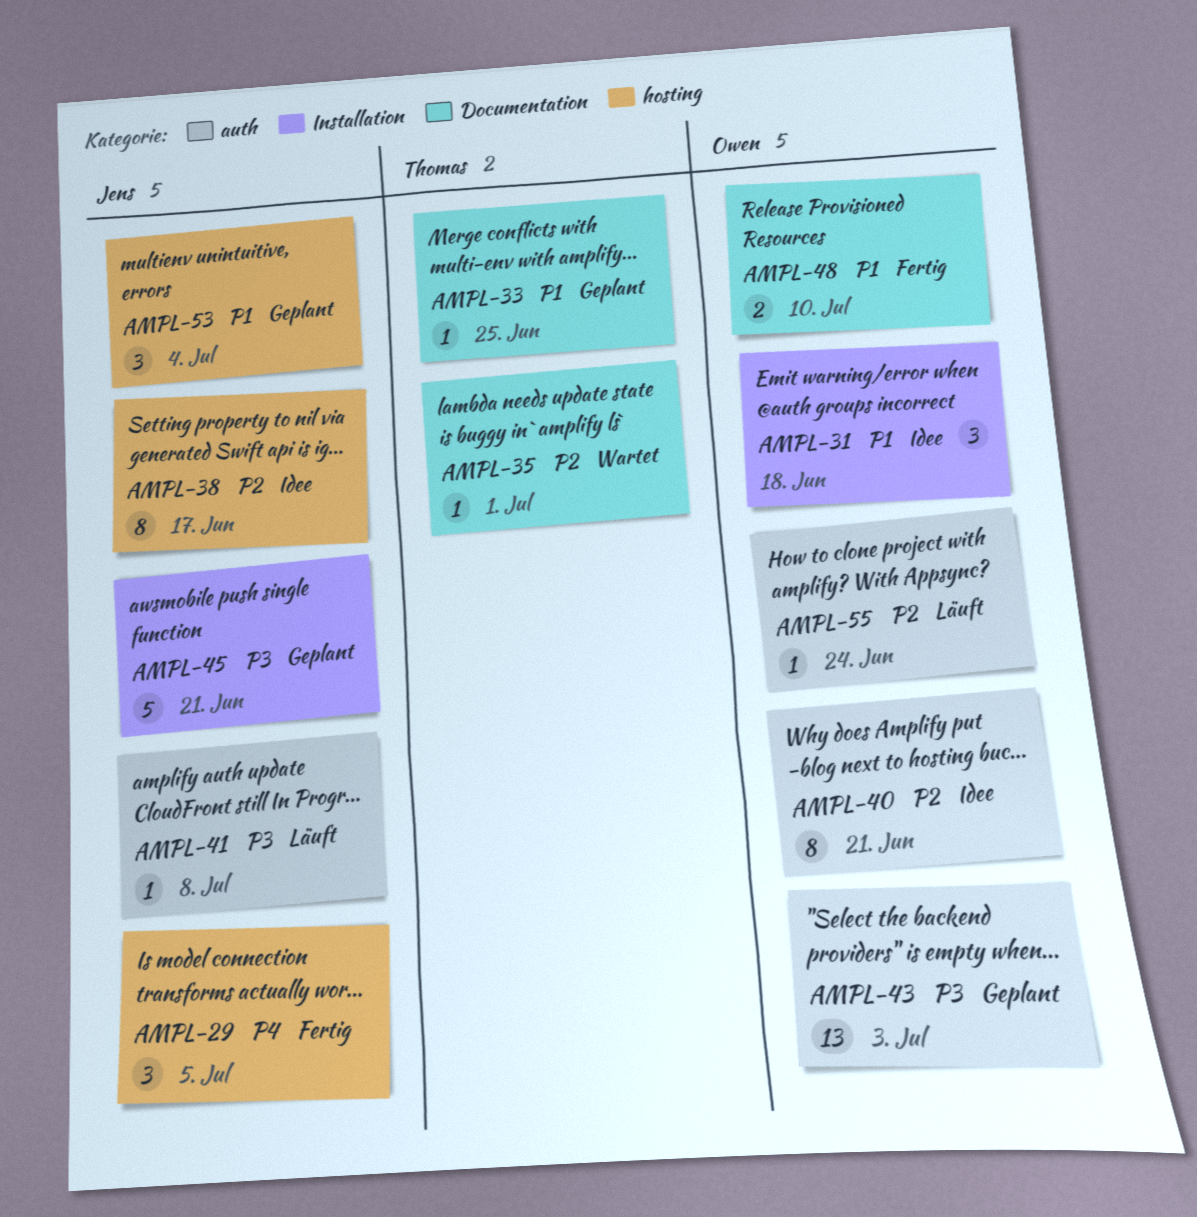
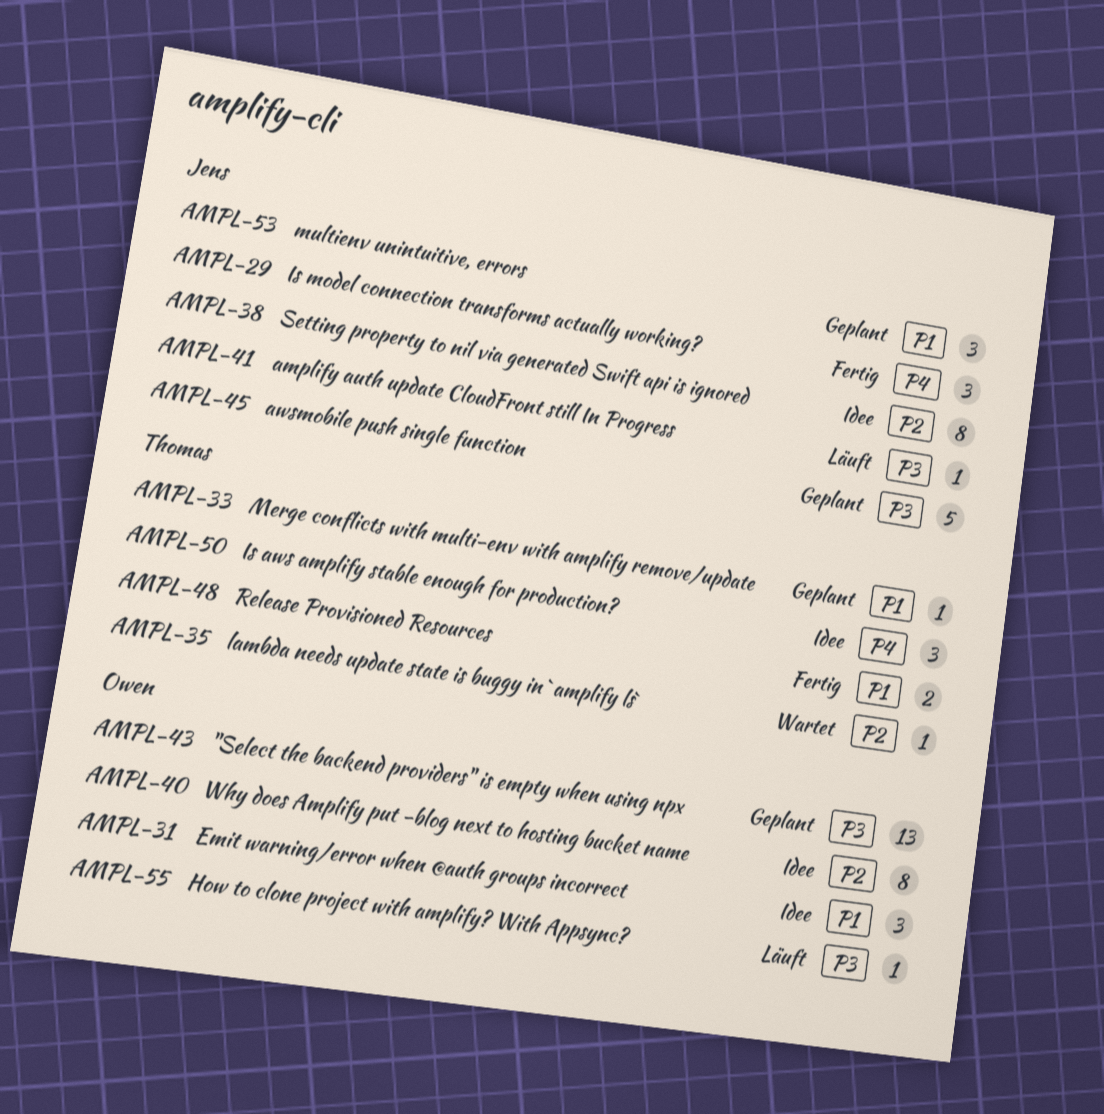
AMPL-48, owner: Owen -> Thomas
AMPL-50: none -> present
AMPL-55, priority: P2 -> P3

